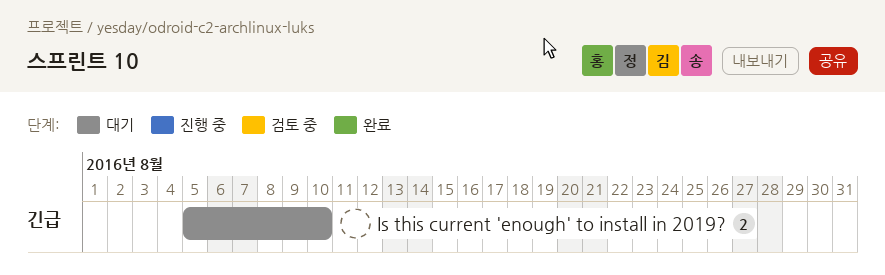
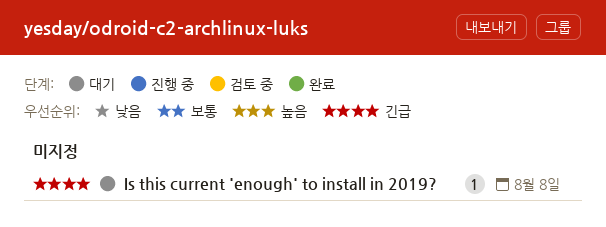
Is this current 'enough' to install in 2019?, estimate: 2 -> 1
Is this current 'enough' to install in 2019?, due: Aug 10 -> Aug 8

